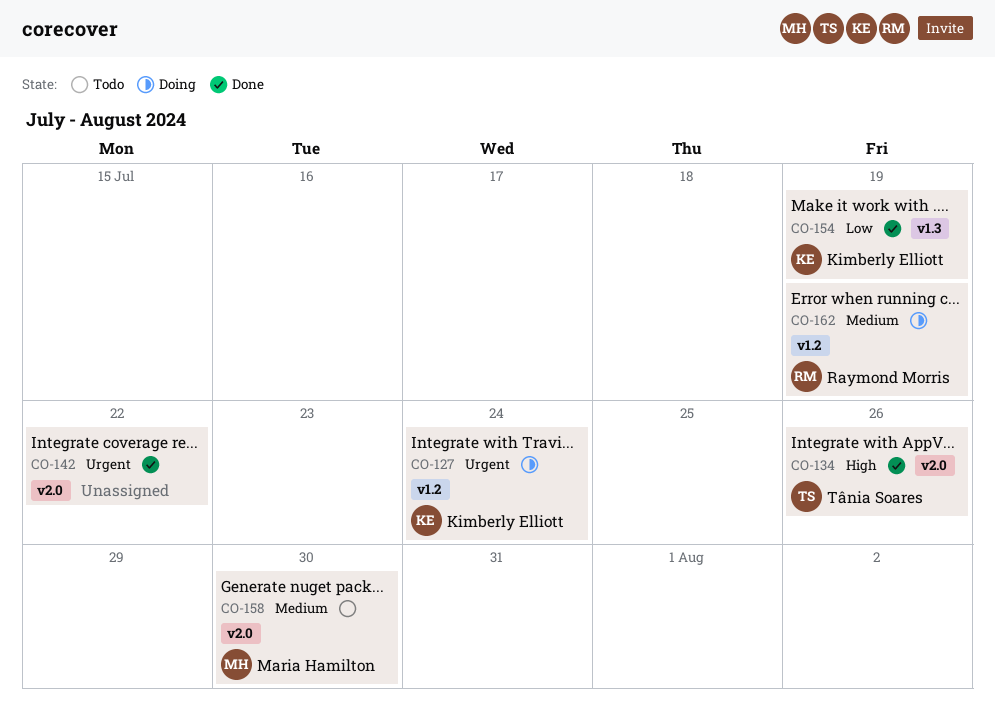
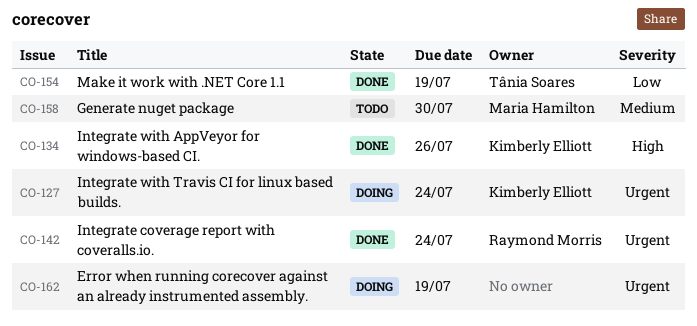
CO-134, owner: Tânia Soares -> Kimberly Elliott
CO-142, owner: none -> Raymond Morris
CO-142, due: Jul 22 -> Jul 24
CO-154, owner: Kimberly Elliott -> Tânia Soares
CO-162, owner: Raymond Morris -> none
CO-162, priority: Medium -> Urgent

